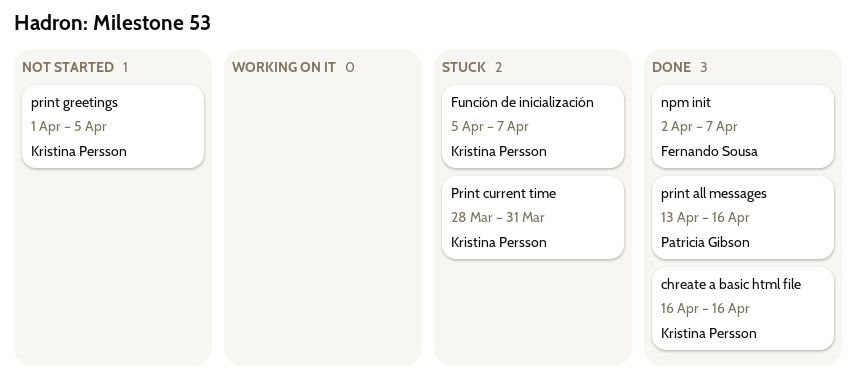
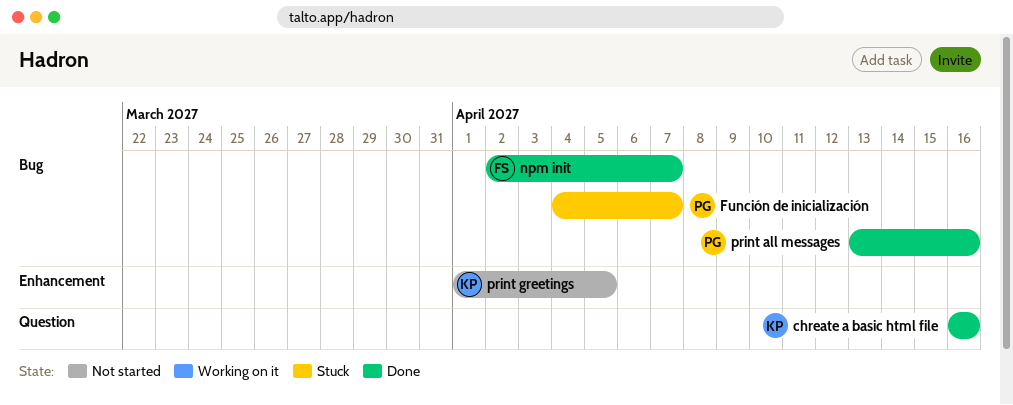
Función de inicialización, owner: Kristina Persson -> Patricia Gibson
Función de inicialización, start: Apr 5 -> Apr 4
Print current time: present -> none

